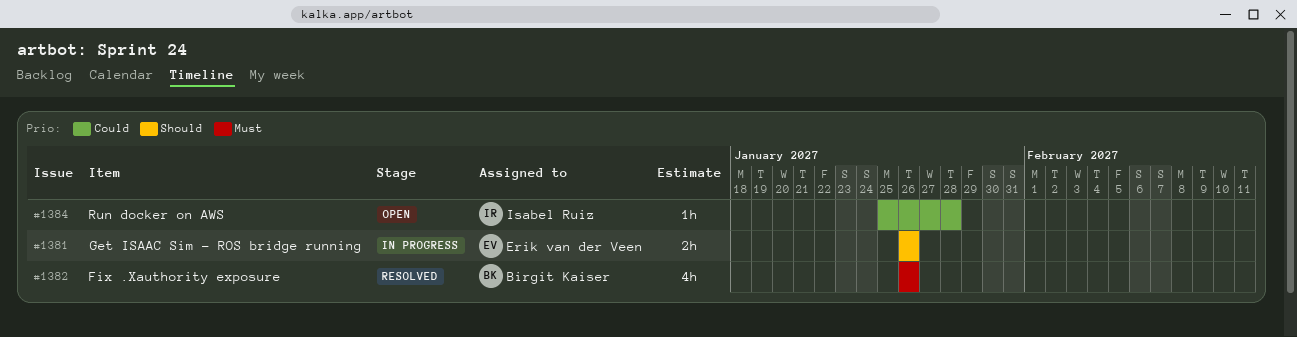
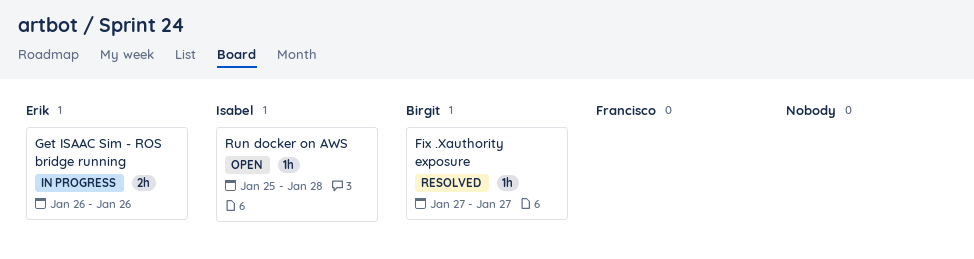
Fix .Xauthority exposure, estimate: 4h -> 1h
Fix .Xauthority exposure, start: Jan 26 -> Jan 27
Fix .Xauthority exposure, due: Jan 26 -> Jan 27

